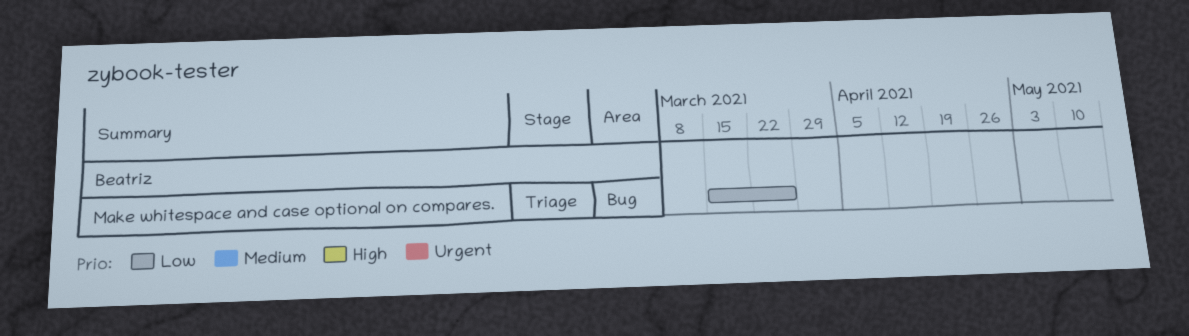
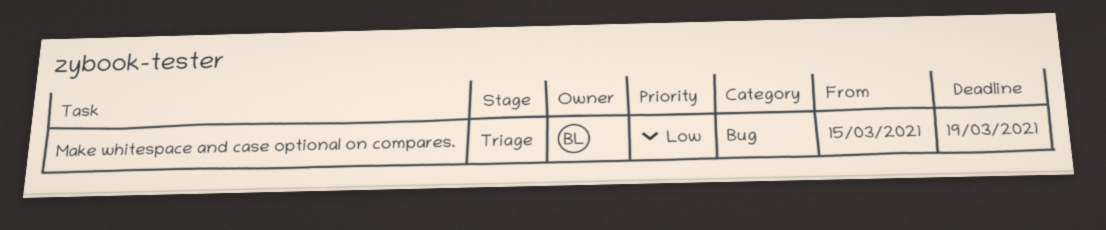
Make whitespace and case optional on compares., due: Mar 26 -> Mar 19

